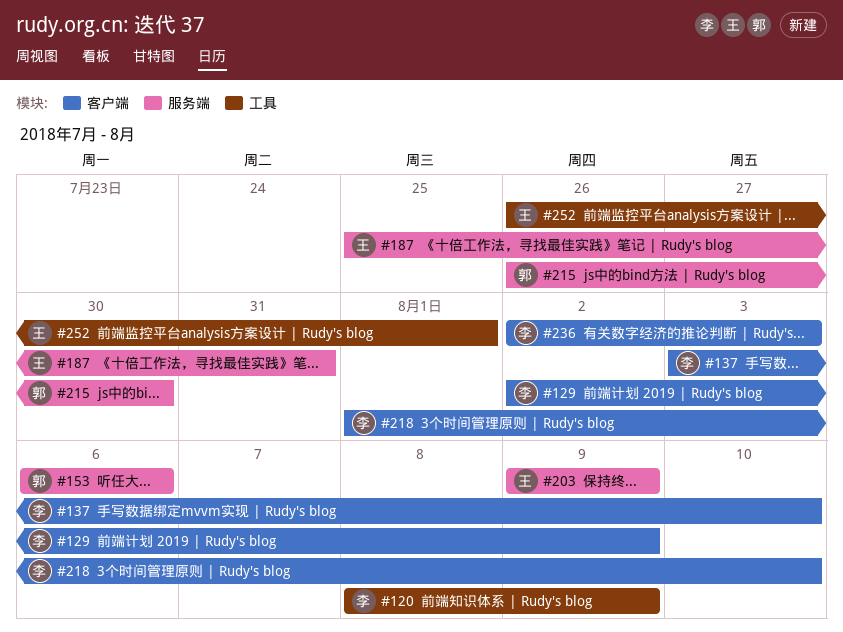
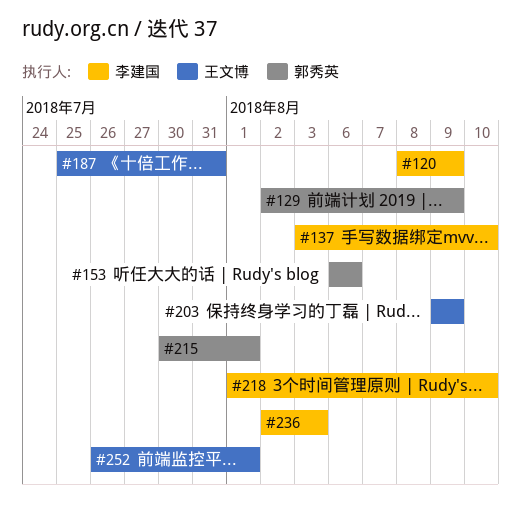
#129, owner: 李建国 -> 郭秀英
#215, start: Jul 26 -> Jul 30
#215, due: Jul 30 -> Aug 1

